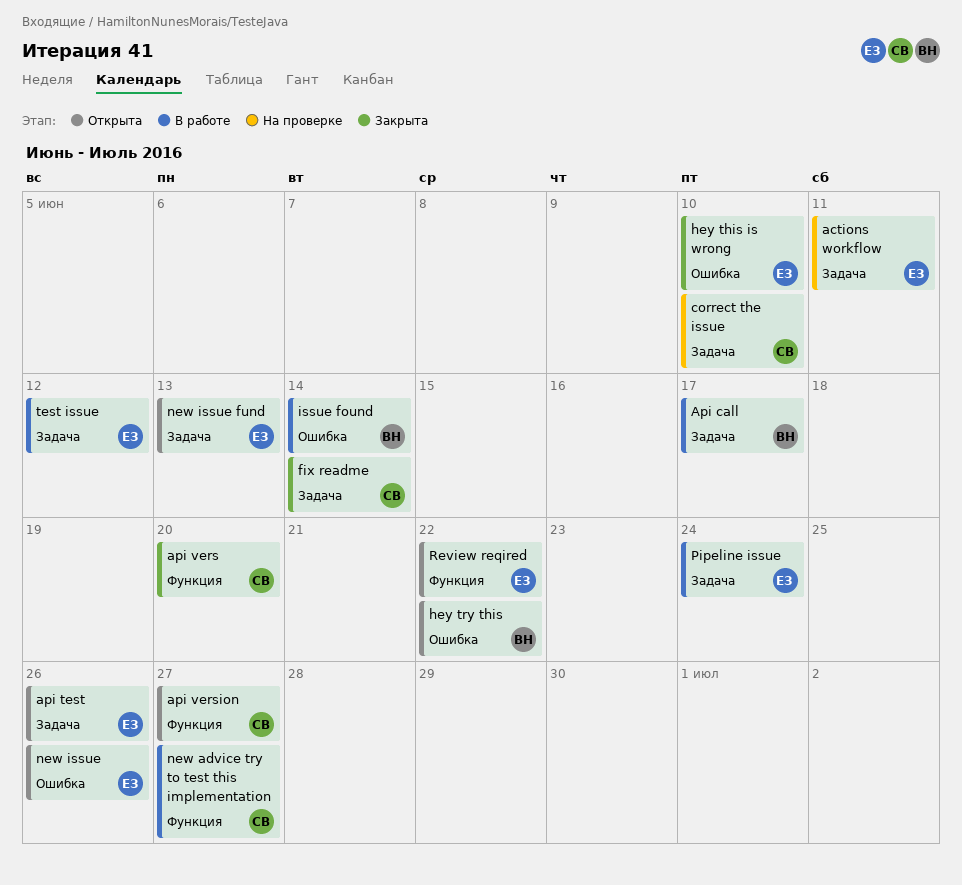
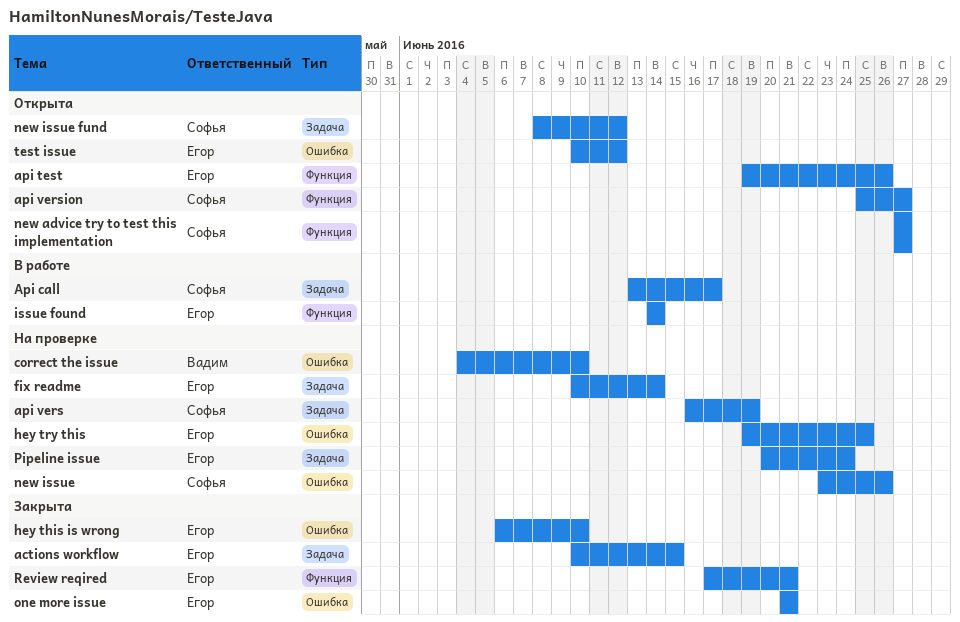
actions workflow, status: На проверке -> Закрыта
actions workflow, due: Jun 11 -> Jun 15
Api call, owner: Вадим -> Софья
api test, label: Задача -> Функция
api vers, status: Закрыта -> На проверке
api vers, label: Функция -> Задача
api vers, due: Jun 20 -> Jun 19
correct the issue, owner: Софья -> Вадим
correct the issue, label: Задача -> Ошибка
fix readme, status: Закрыта -> На проверке
fix readme, owner: Софья -> Егор
hey try this, status: Открыта -> На проверке
hey try this, owner: Вадим -> Егор
hey try this, due: Jun 22 -> Jun 25
issue found, owner: Вадим -> Егор
issue found, label: Ошибка -> Функция
new advice try to test this implementation, status: В работе -> Открыта
new issue, status: Открыта -> На проверке
new issue, owner: Егор -> Софья
new issue fund, owner: Егор -> Софья
new issue fund, due: Jun 13 -> Jun 12
one more issue: none -> present
Pipeline issue, status: В работе -> На проверке
Review reqired, status: Открыта -> Закрыта
Review reqired, due: Jun 22 -> Jun 21
test issue, status: В работе -> Открыта
test issue, label: Задача -> Ошибка

